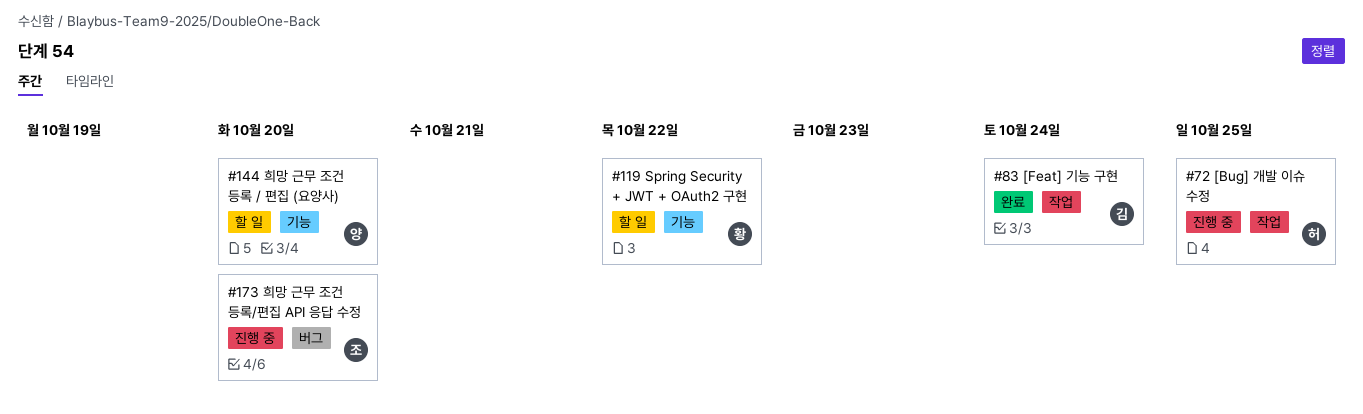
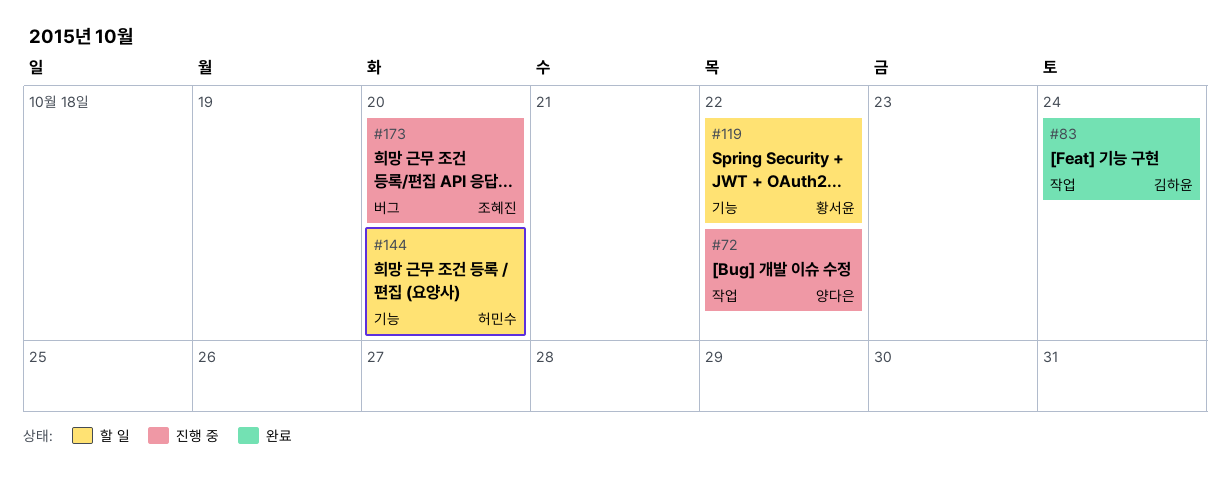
#72, owner: 허민수 -> 양다은
#72, due: Oct 25 -> Oct 22
#144, owner: 양다은 -> 허민수

